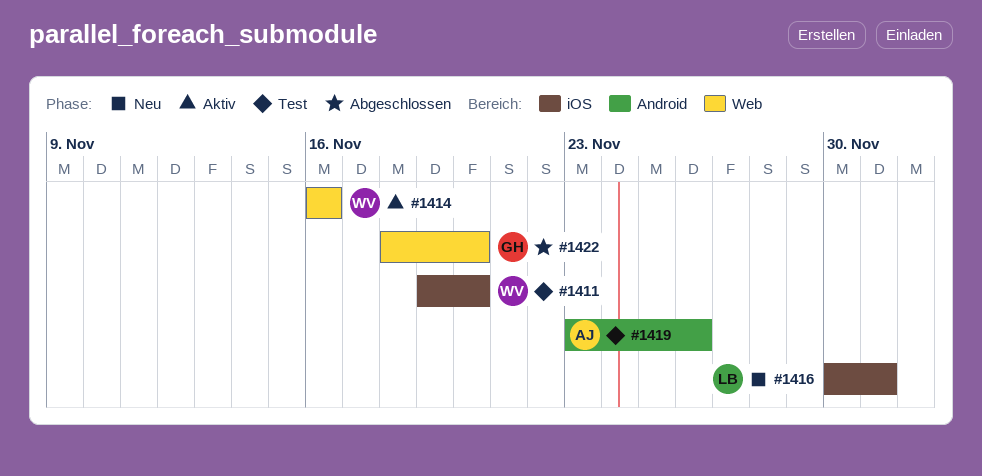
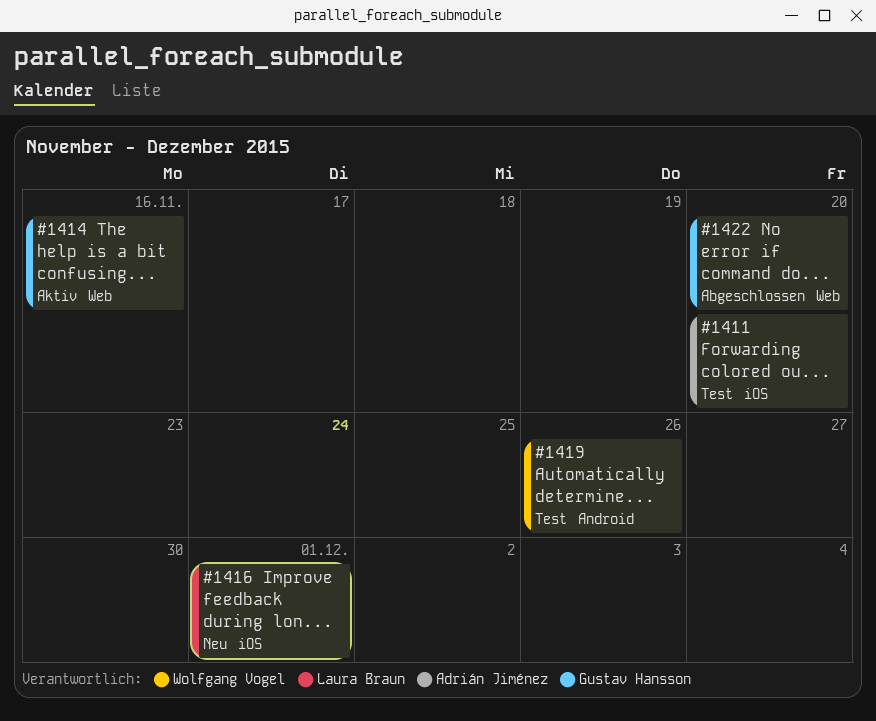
#1411, owner: Wolfgang Vogel -> Adrián Jiménez
#1414, owner: Wolfgang Vogel -> Gustav Hansson
#1419, owner: Adrián Jiménez -> Wolfgang Vogel

